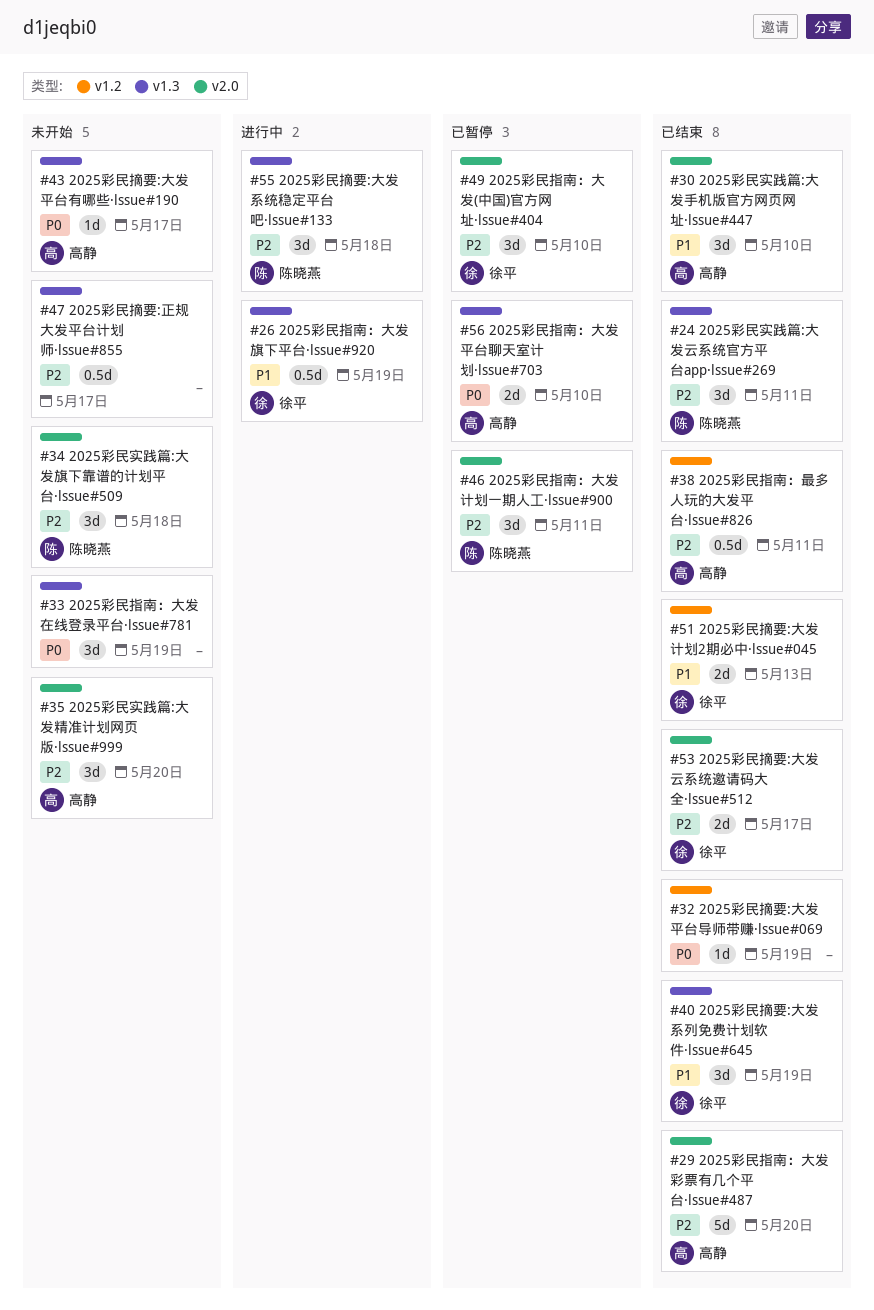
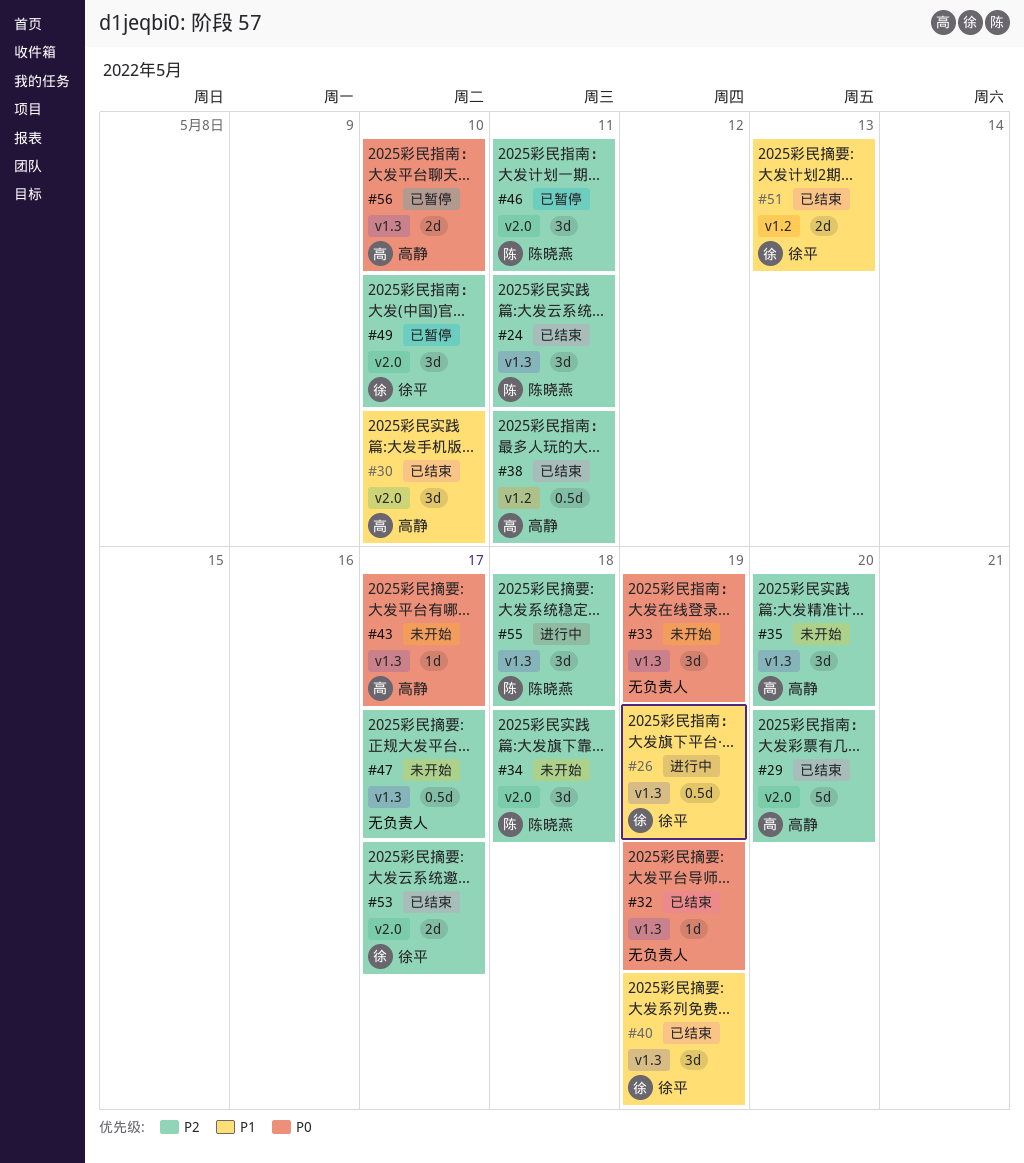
#32, label: v1.2 -> v1.3
#35, label: v2.0 -> v1.3

